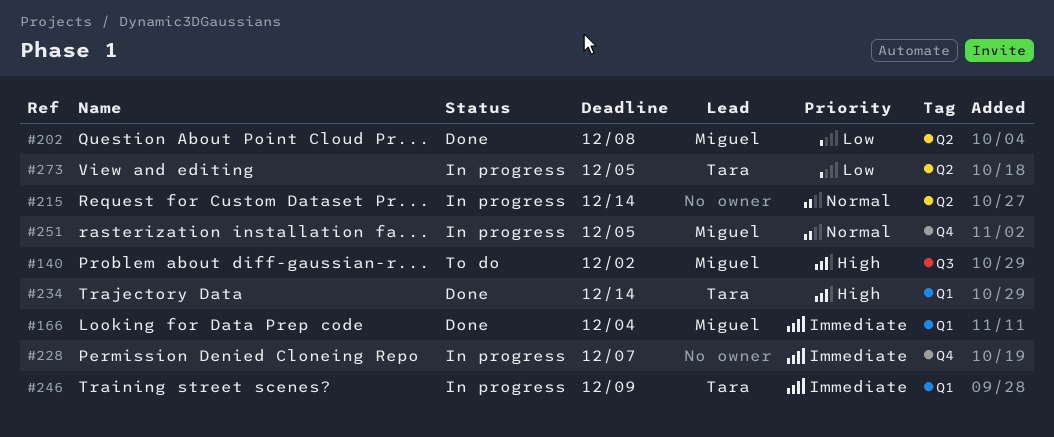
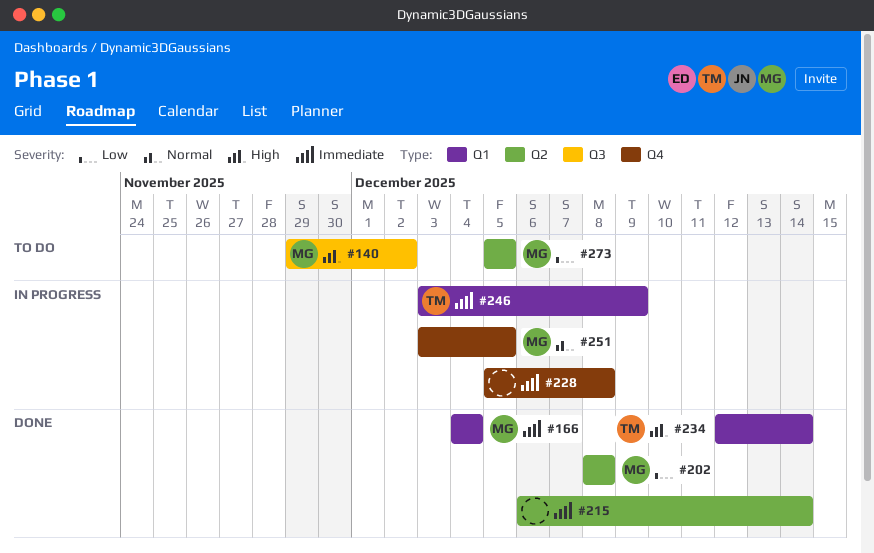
#215, status: In progress -> Done
#215, priority: Normal -> Immediate
#228, due: Dec 7 -> Dec 8
#273, status: In progress -> To do
#273, owner: Tara -> Miguel

